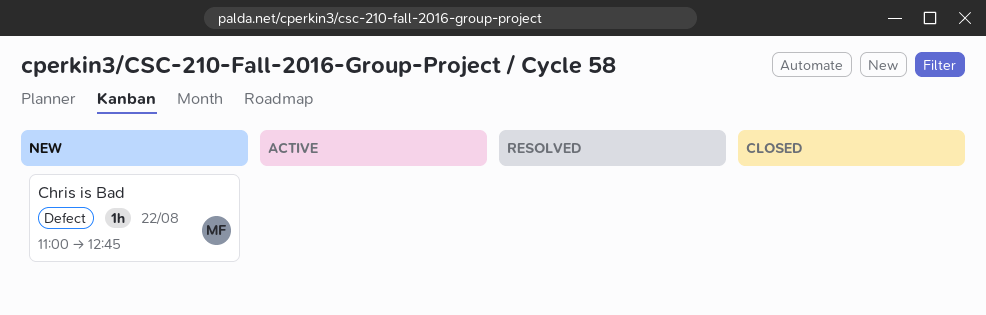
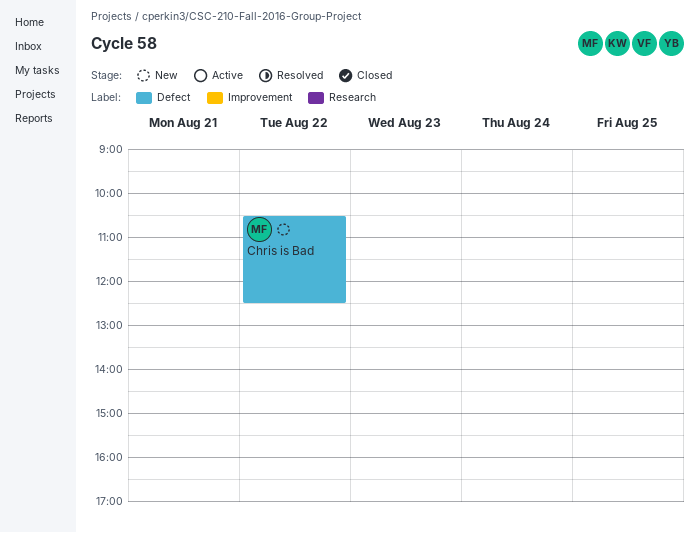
Chris is Bad, begins: 11:00 -> 10:30
Chris is Bad, ends: 12:45 -> 12:30

